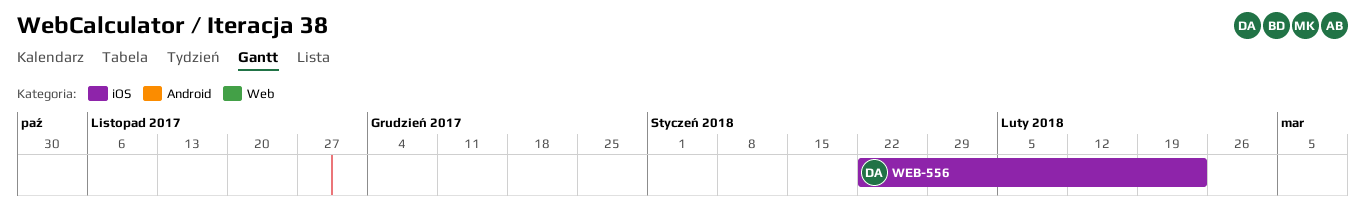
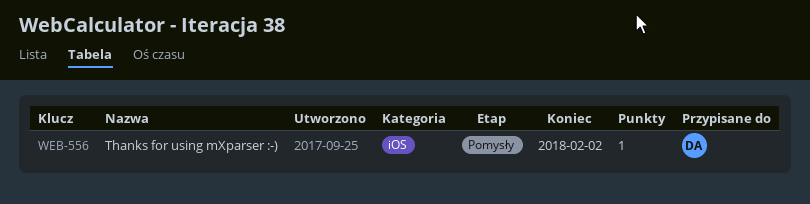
WEB-556, due: Feb 23 -> Feb 2

